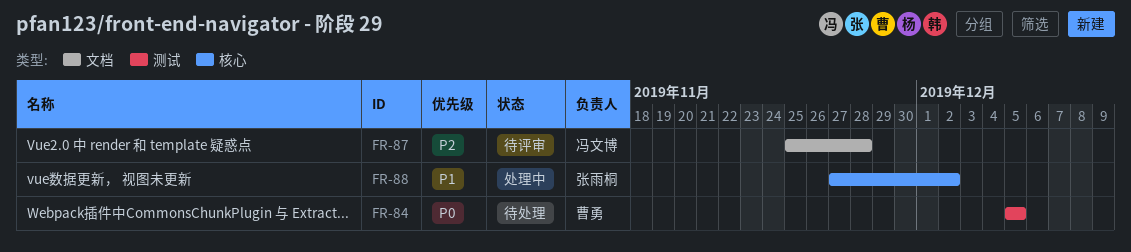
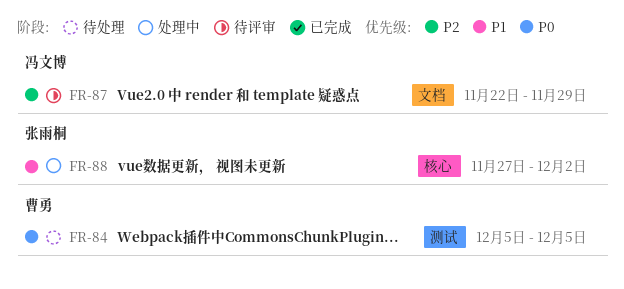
FR-87, start: Nov 25 -> Nov 22
FR-87, due: Nov 28 -> Nov 29

